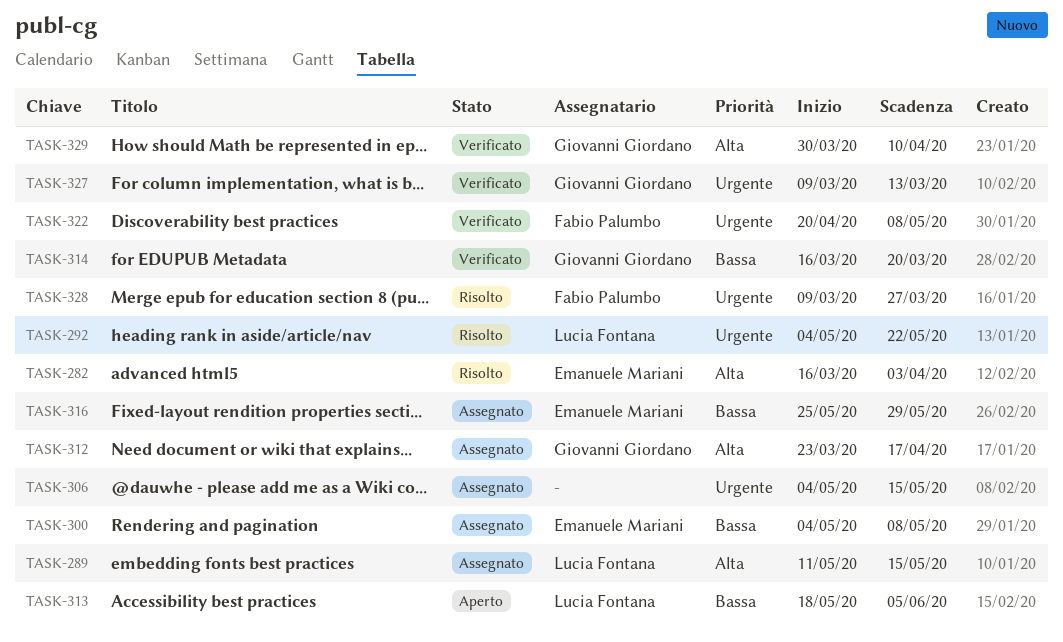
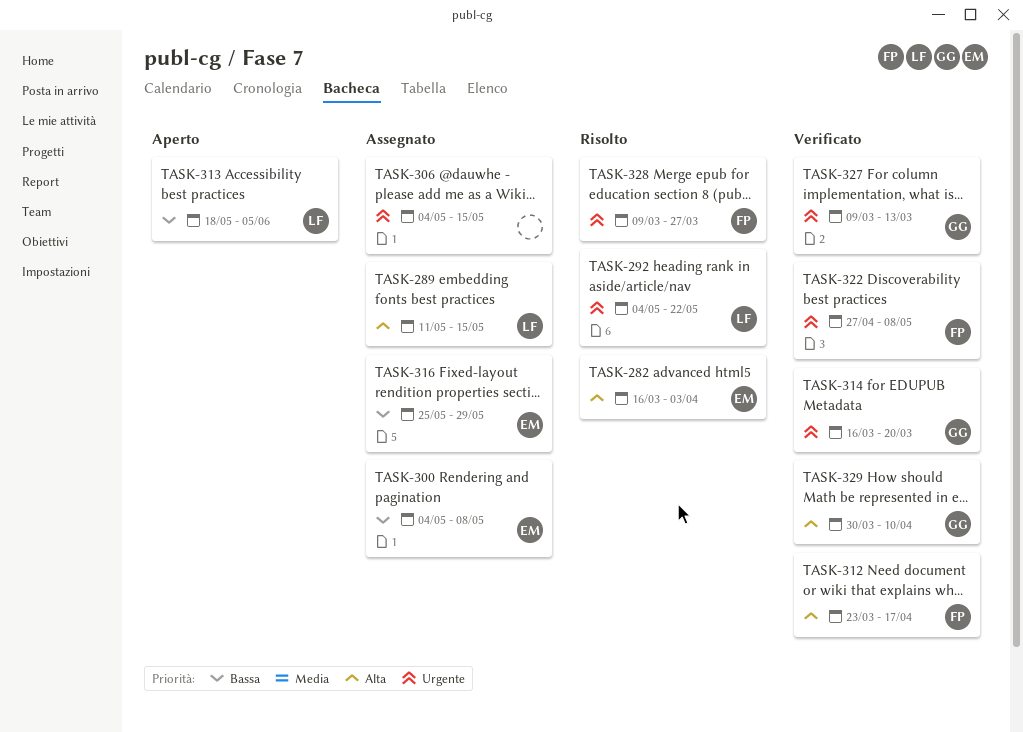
TASK-312, status: Assegnato -> Verificato
TASK-312, owner: Giovanni Giordano -> Fabio Palumbo
TASK-314, priority: Bassa -> Urgente
TASK-322, start: Apr 20 -> Apr 27

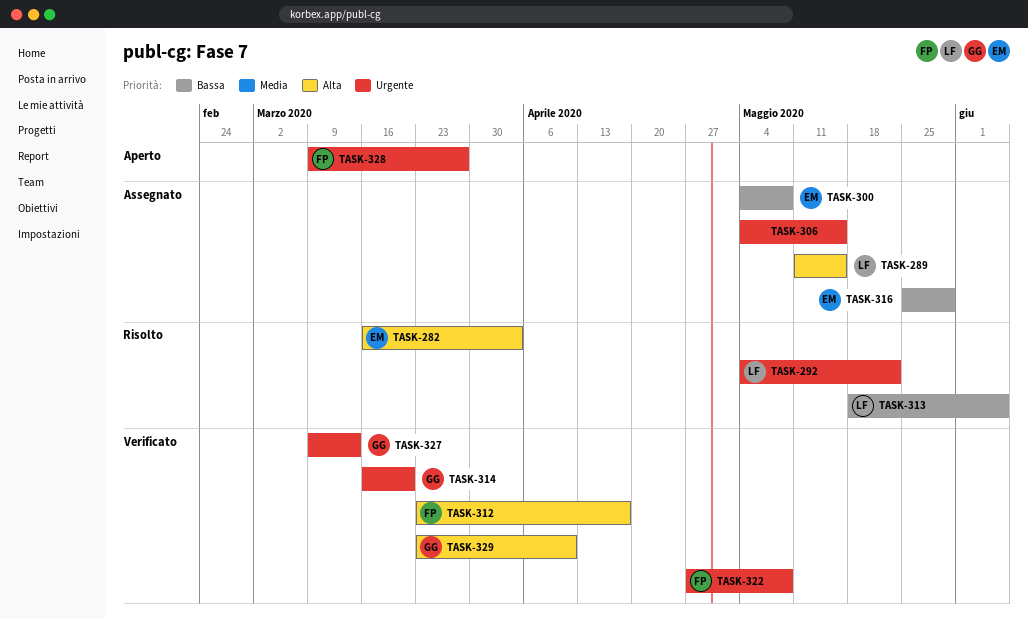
TASK-313, status: Aperto -> Risolto
TASK-328, status: Risolto -> Aperto
TASK-329, start: Mar 30 -> Mar 23

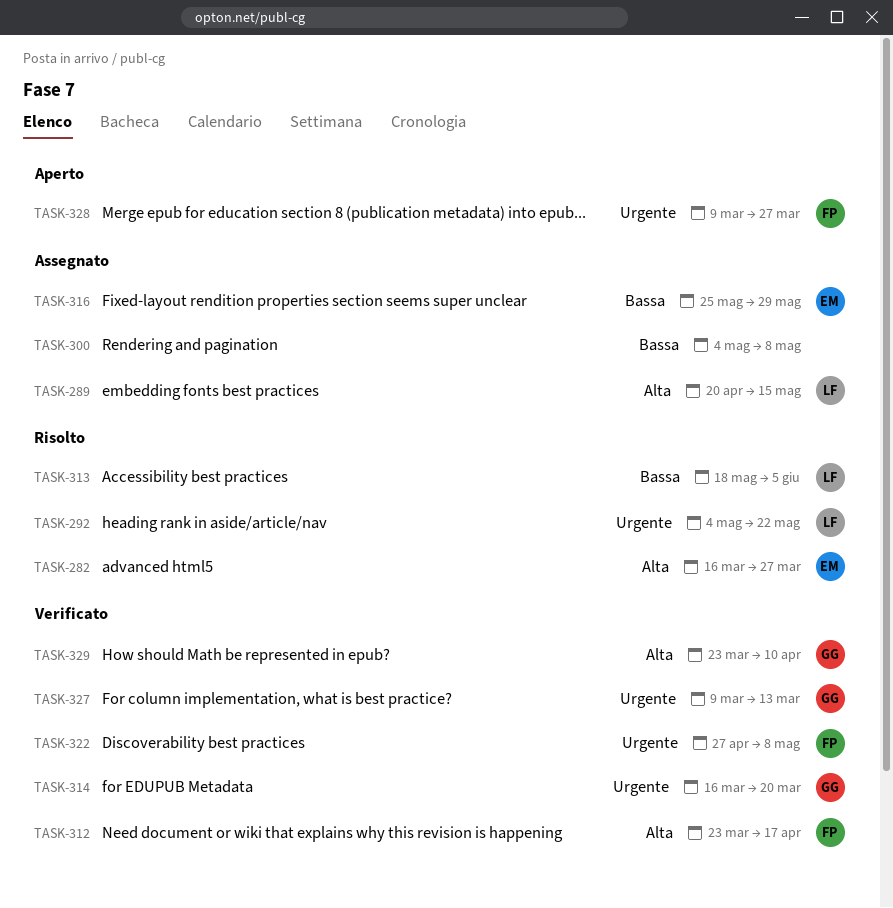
TASK-282, due: Apr 3 -> Mar 27
TASK-289, start: May 11 -> Apr 20
TASK-300, owner: EM -> none
TASK-306: present -> none

